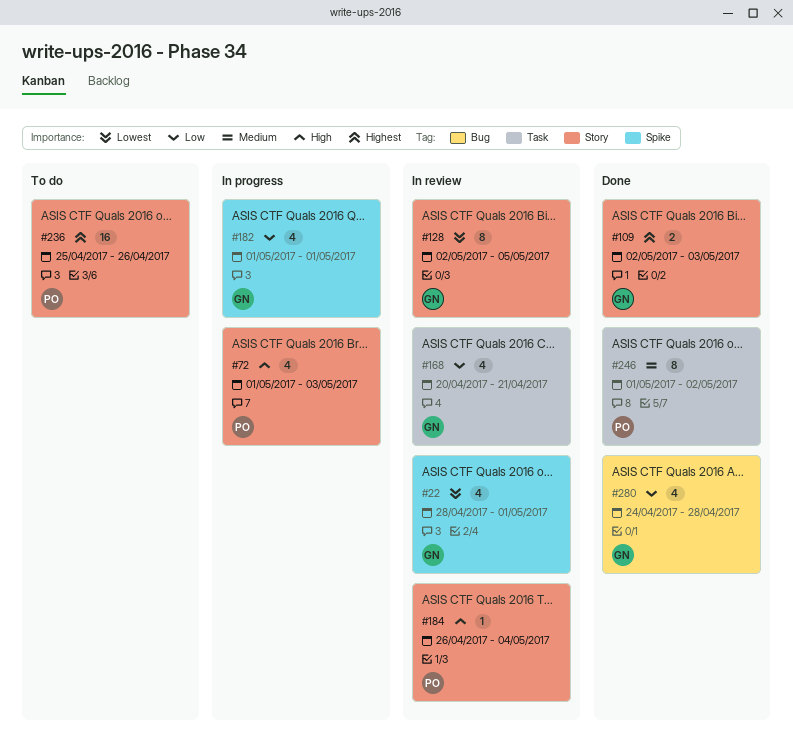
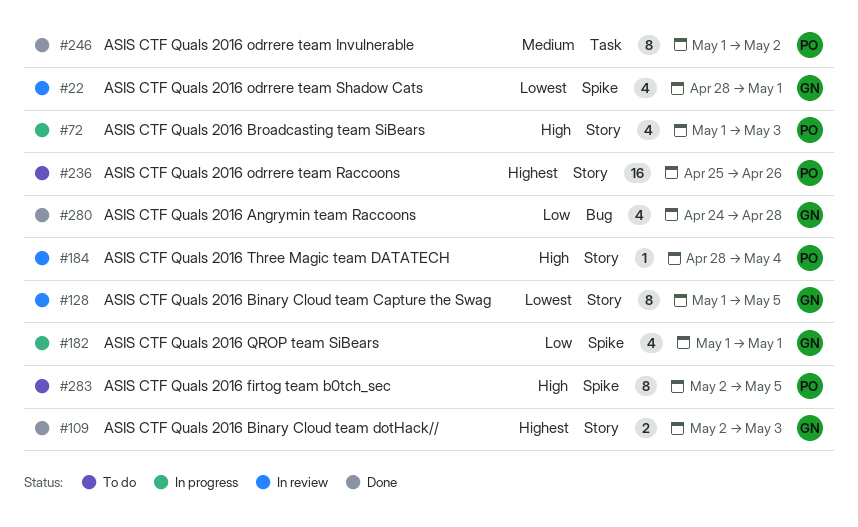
#128, start: May 2 -> May 1
#168: present -> none
#184, start: Apr 26 -> Apr 28
#283: none -> present

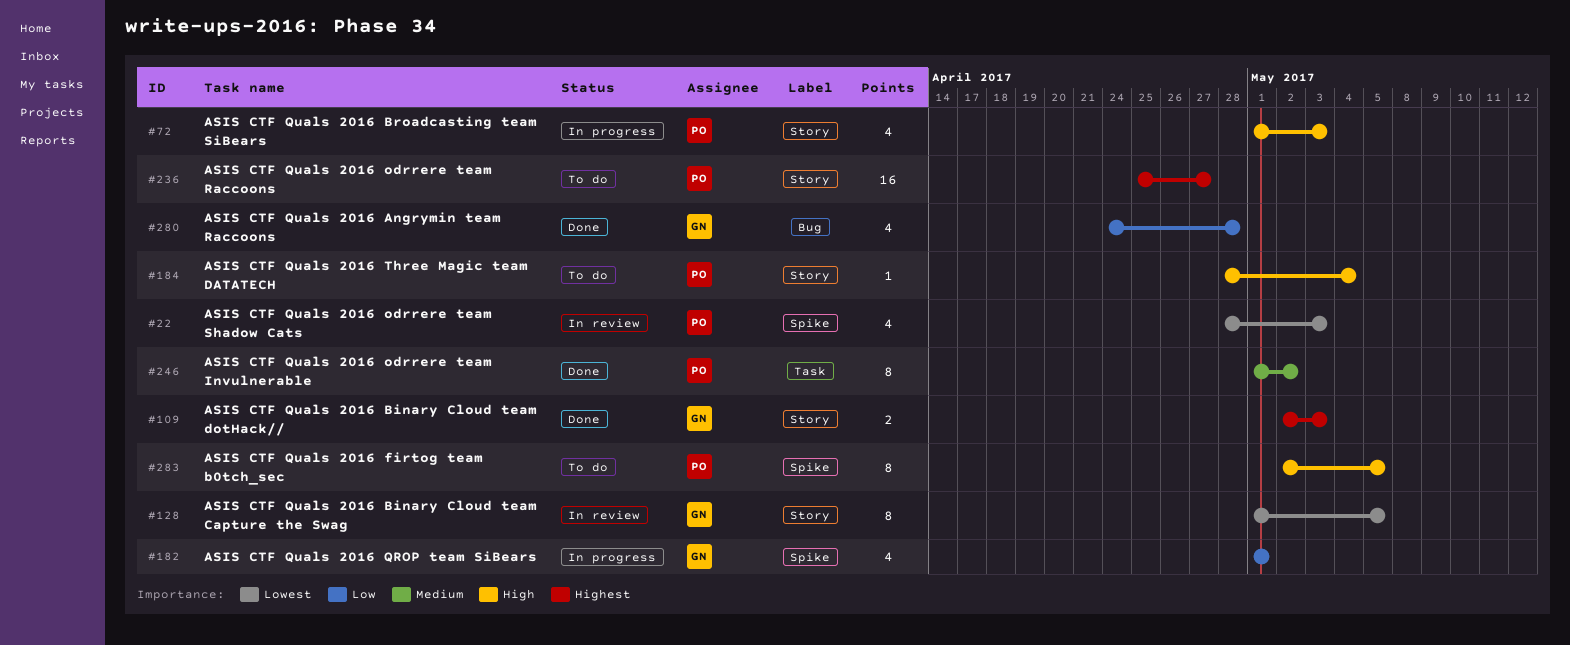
#22, owner: GN -> PO
#22, due: May 1 -> May 3
#184, status: In review -> To do
#236, due: Apr 26 -> Apr 27

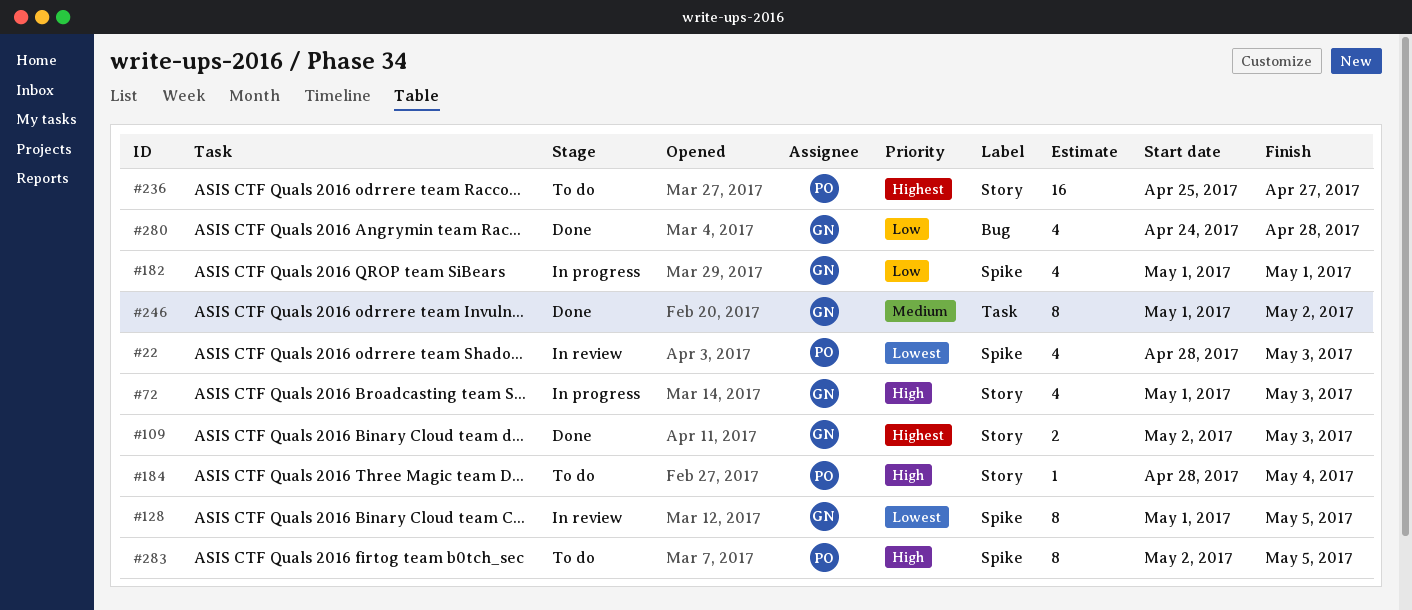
#72, owner: PO -> GN
#128, label: Story -> Spike
#246, owner: PO -> GN

